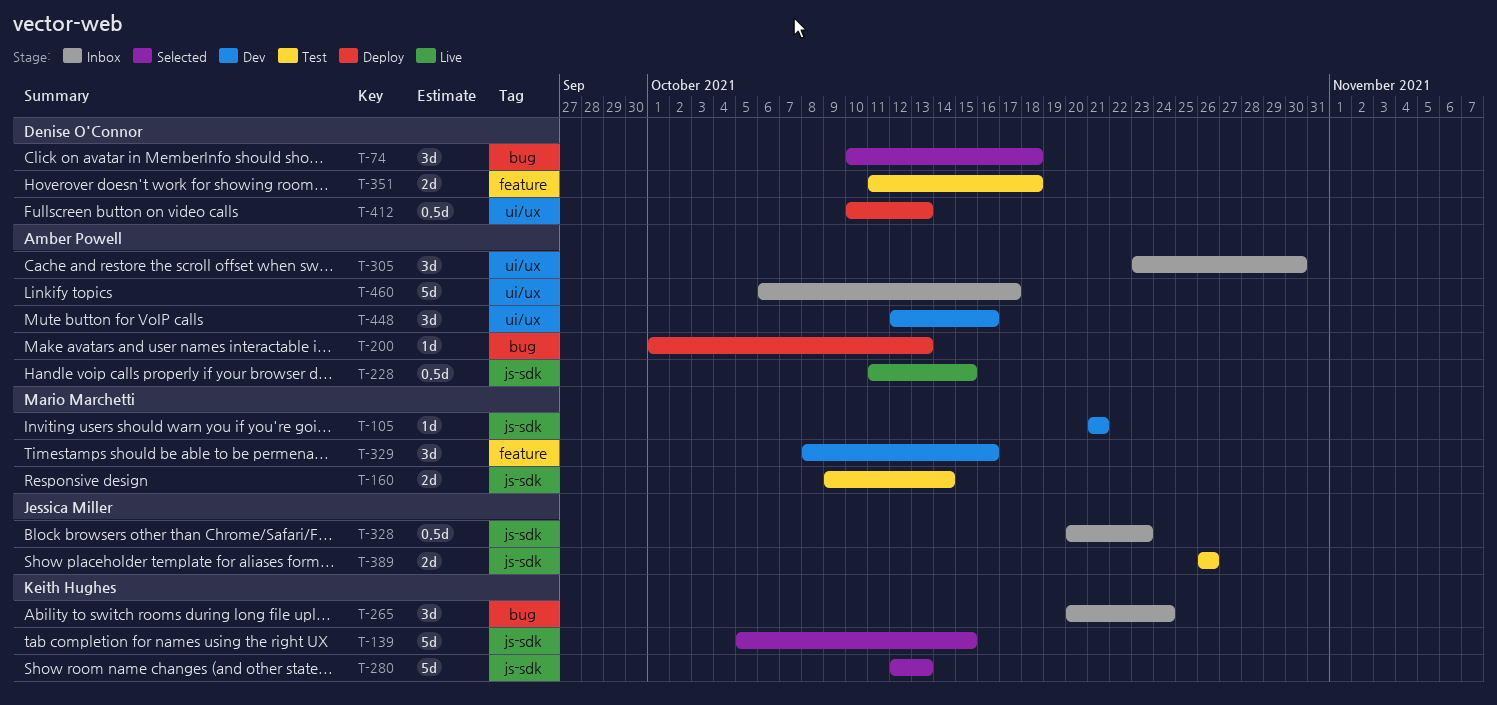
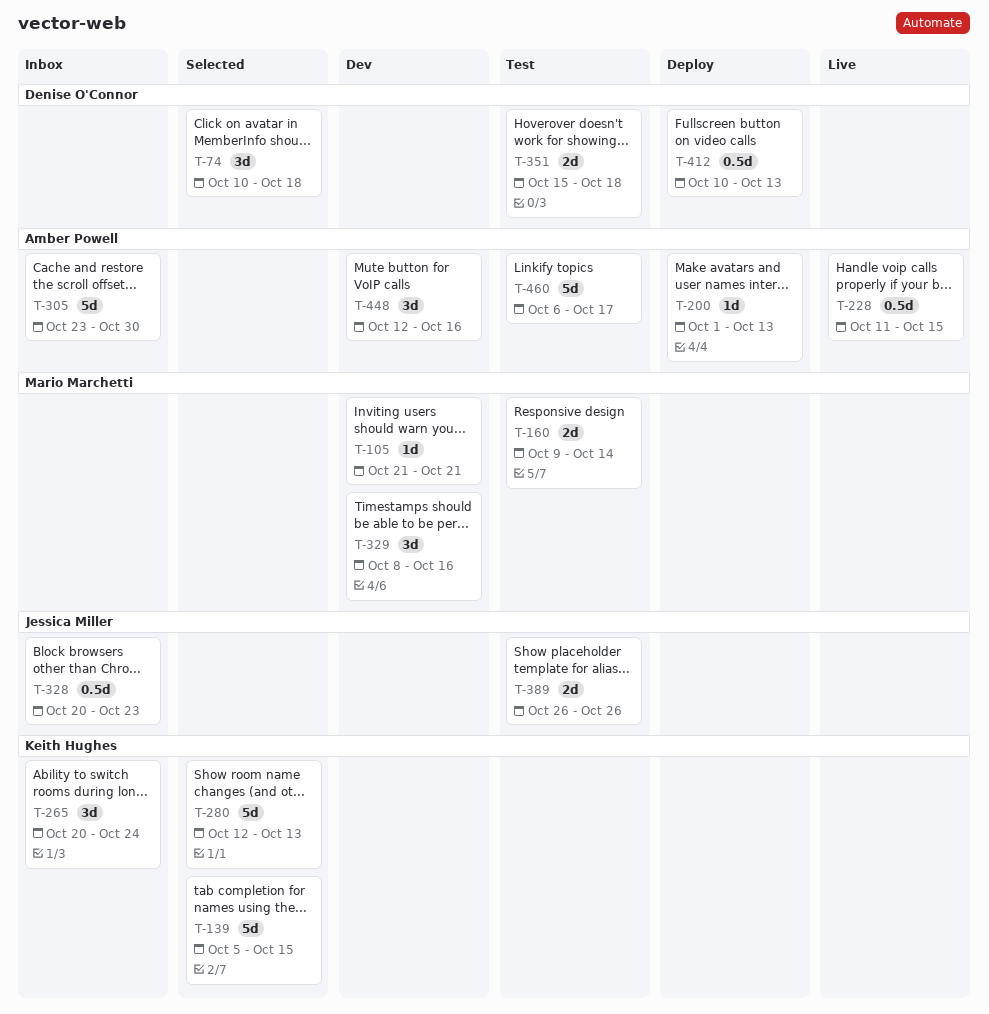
T-305, estimate: 3d -> 5d
T-351, start: Oct 11 -> Oct 15
T-460, status: Inbox -> Test

